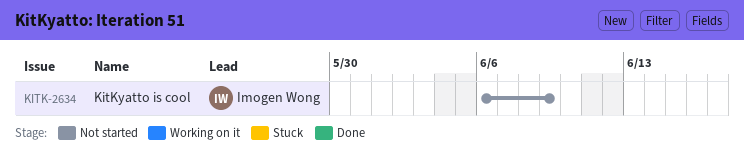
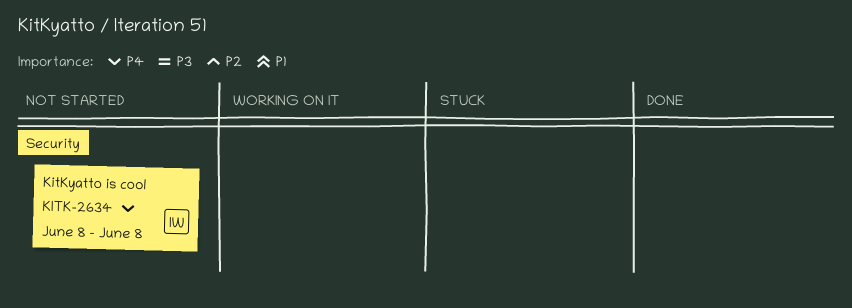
KITK-2634, start: Jun 6 -> Jun 8
KITK-2634, due: Jun 9 -> Jun 8

